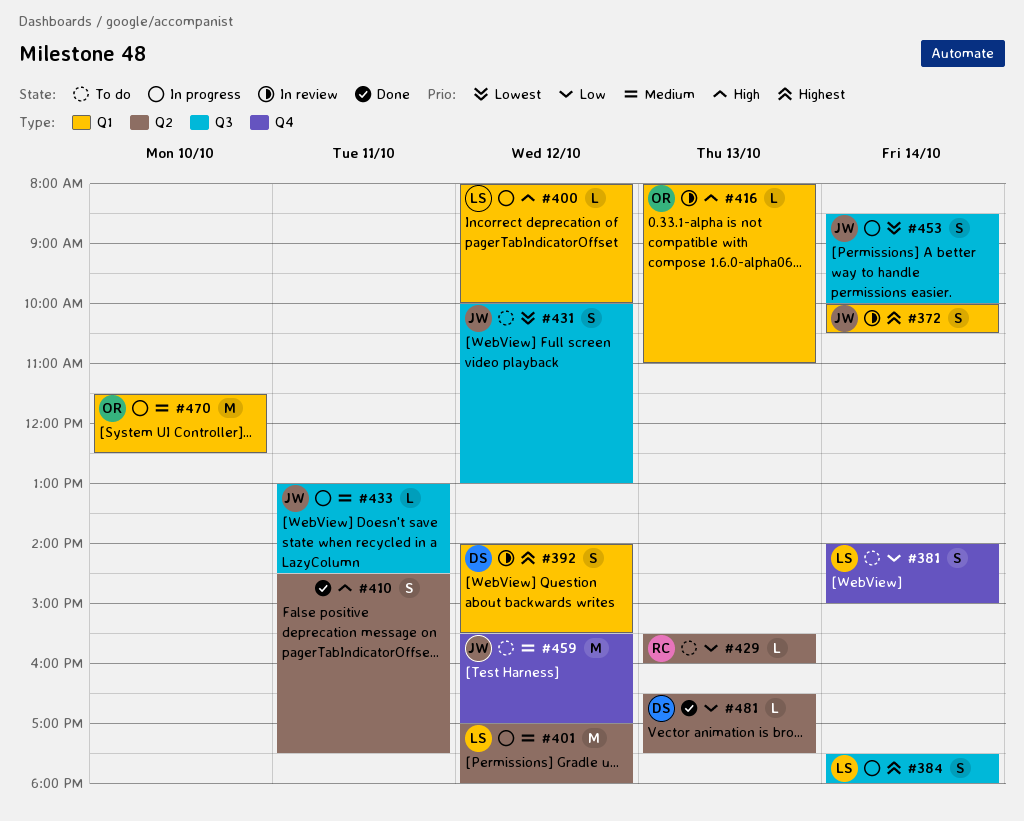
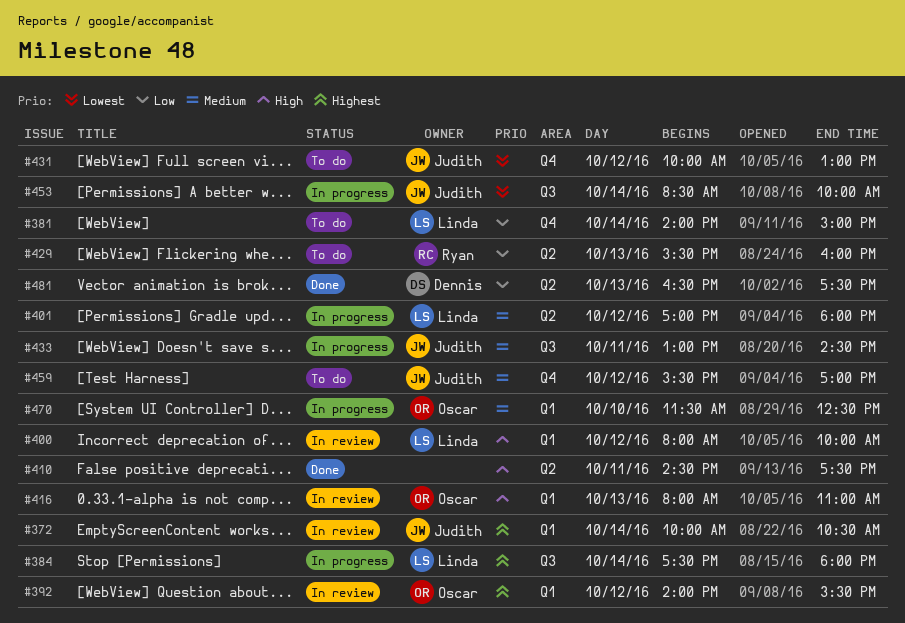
#392, owner: Dennis -> Oscar
#400, status: In progress -> In review
#431, label: Q3 -> Q4

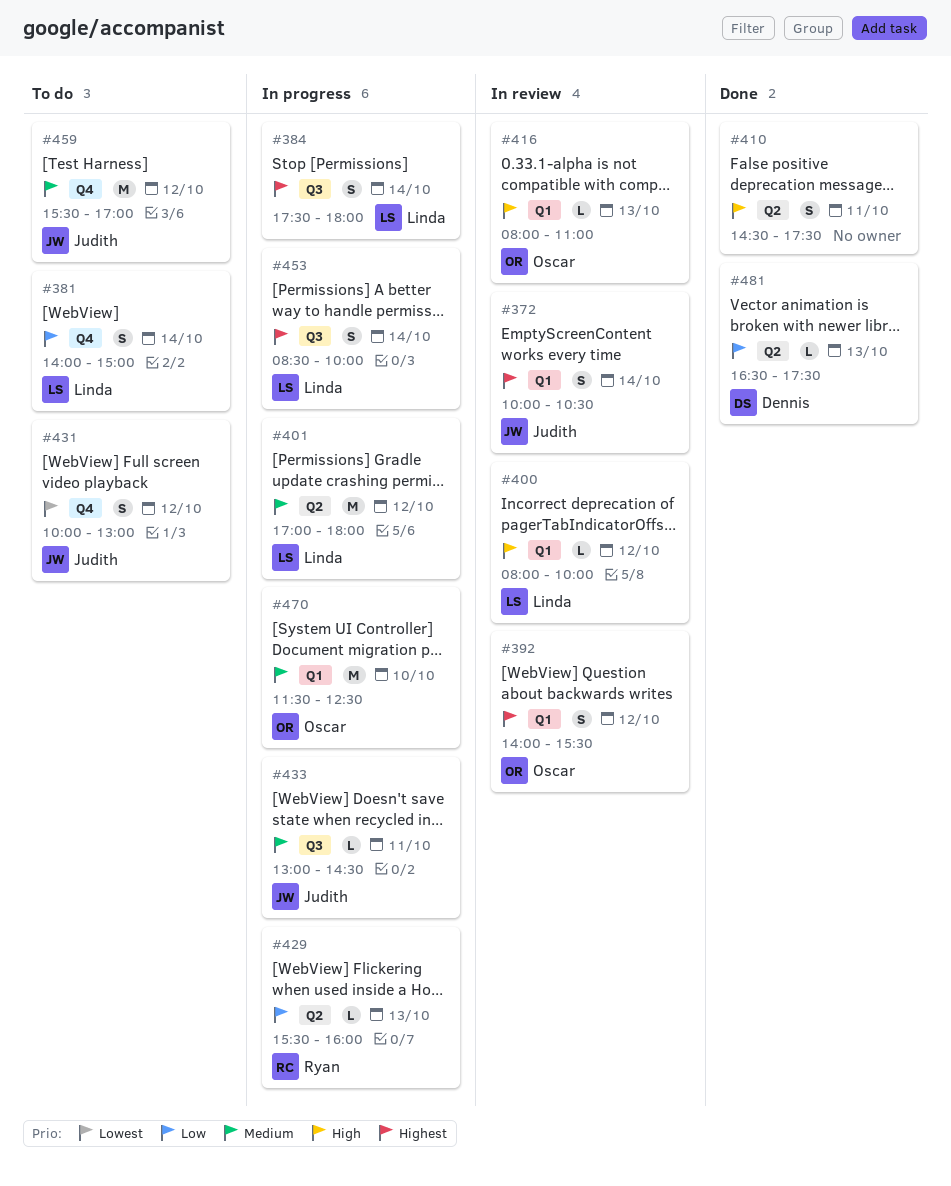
#429, status: To do -> In progress
#453, owner: Judith -> Linda
#453, priority: Lowest -> Highest

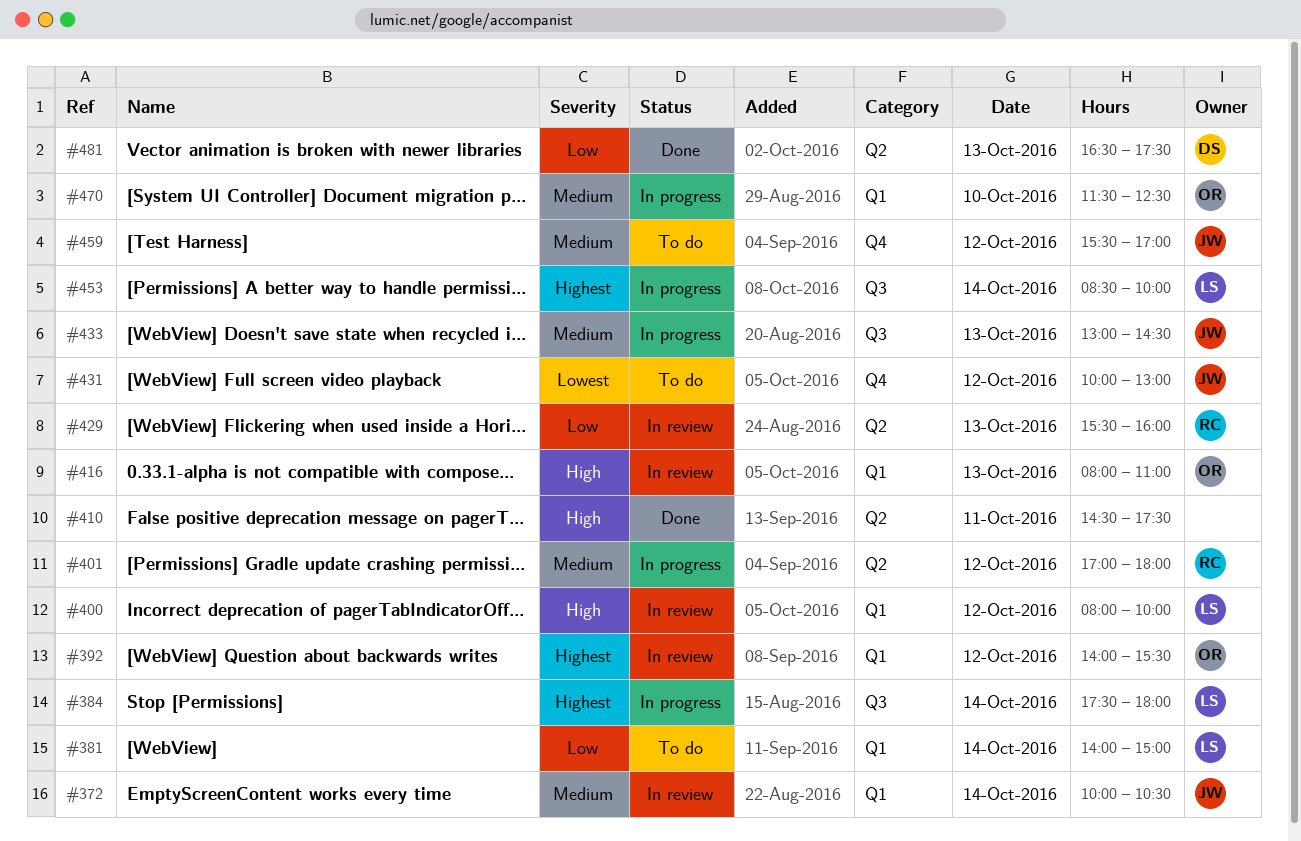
#372, priority: Highest -> Medium
#381, label: Q4 -> Q1
#401, owner: Linda -> Ryan
#429, status: In progress -> In review
#433, day: Oct 11 -> Oct 13

